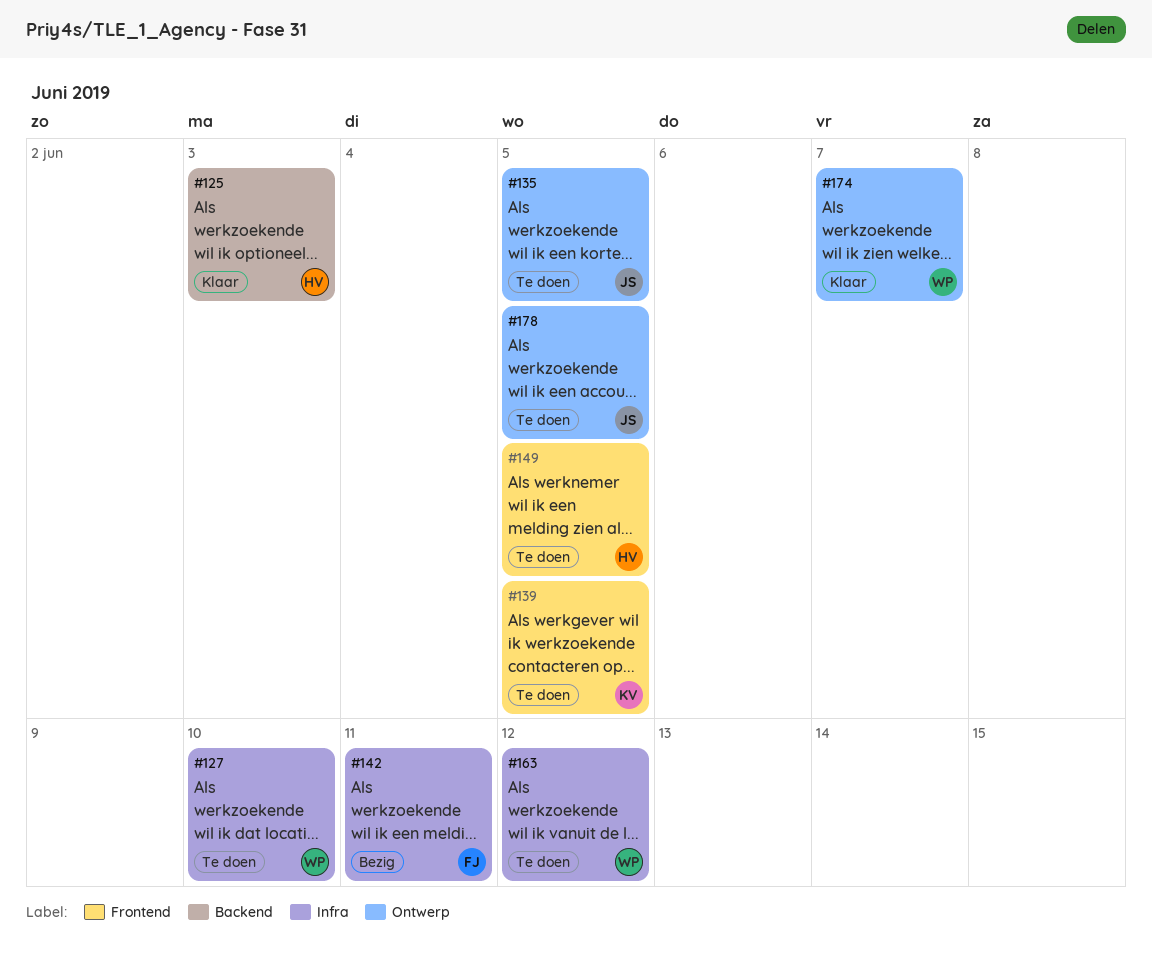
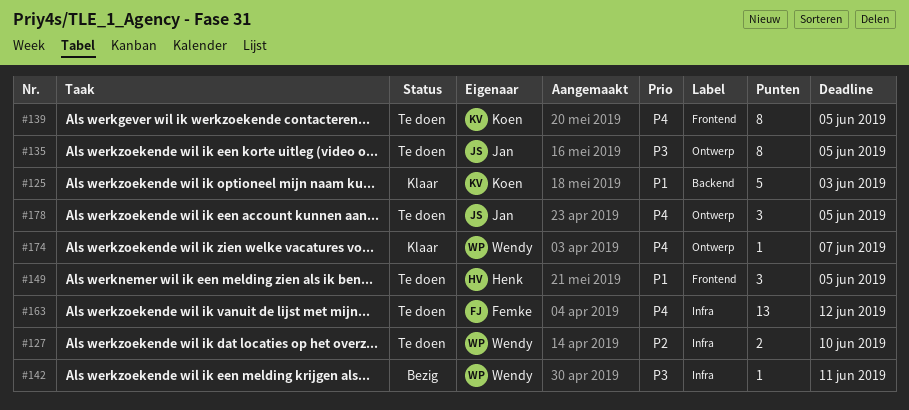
#125, owner: Henk -> Koen
#142, owner: Femke -> Wendy
#163, owner: Wendy -> Femke

